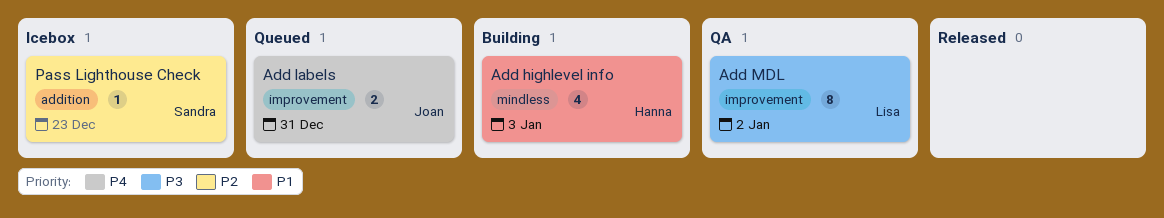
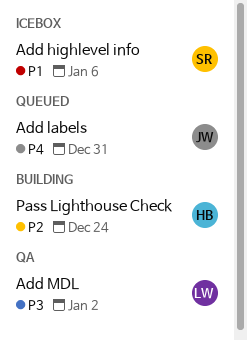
Add highlevel info, status: Building -> Icebox
Add highlevel info, owner: Hanna -> Sandra
Add highlevel info, due: Jan 3 -> Jan 6
Pass Lighthouse Check, status: Icebox -> Building
Pass Lighthouse Check, owner: Sandra -> Hanna
Pass Lighthouse Check, due: Dec 23 -> Dec 24

